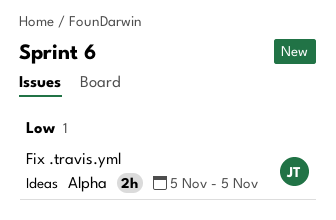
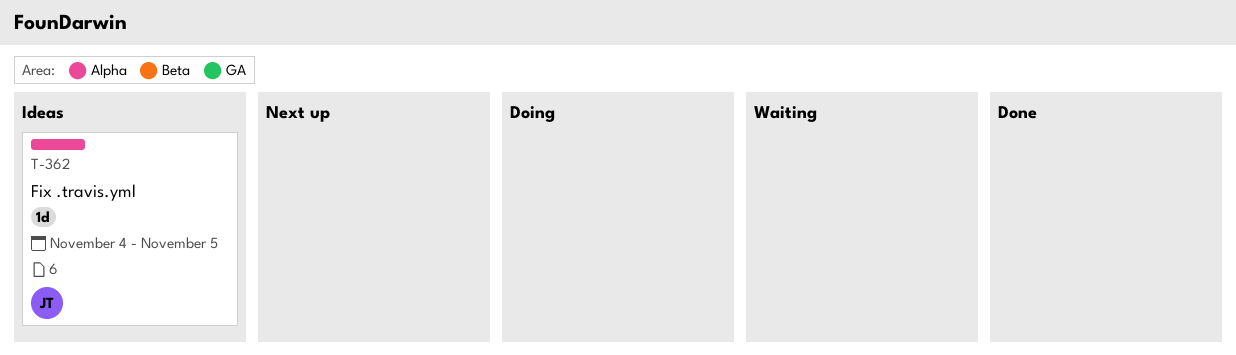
Fix .travis.yml, estimate: 2h -> 1d
Fix .travis.yml, start: Nov 5 -> Nov 4

